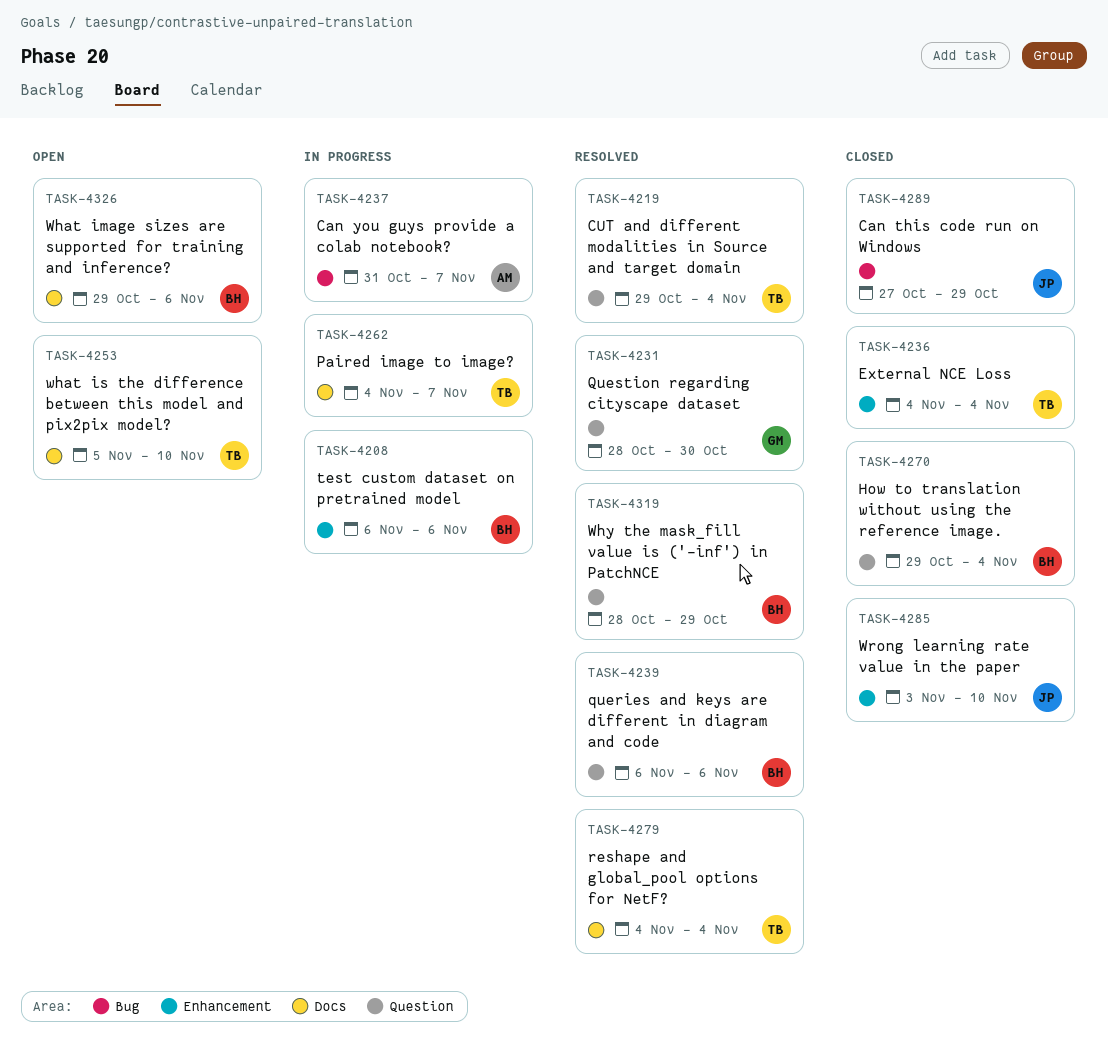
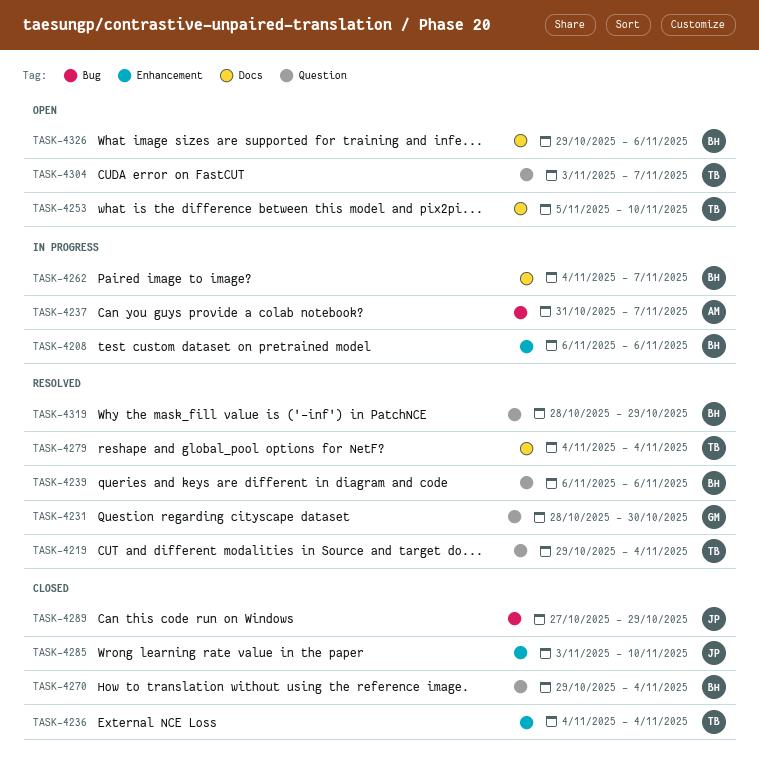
TASK-4262, owner: TB -> BH
TASK-4304: none -> present

